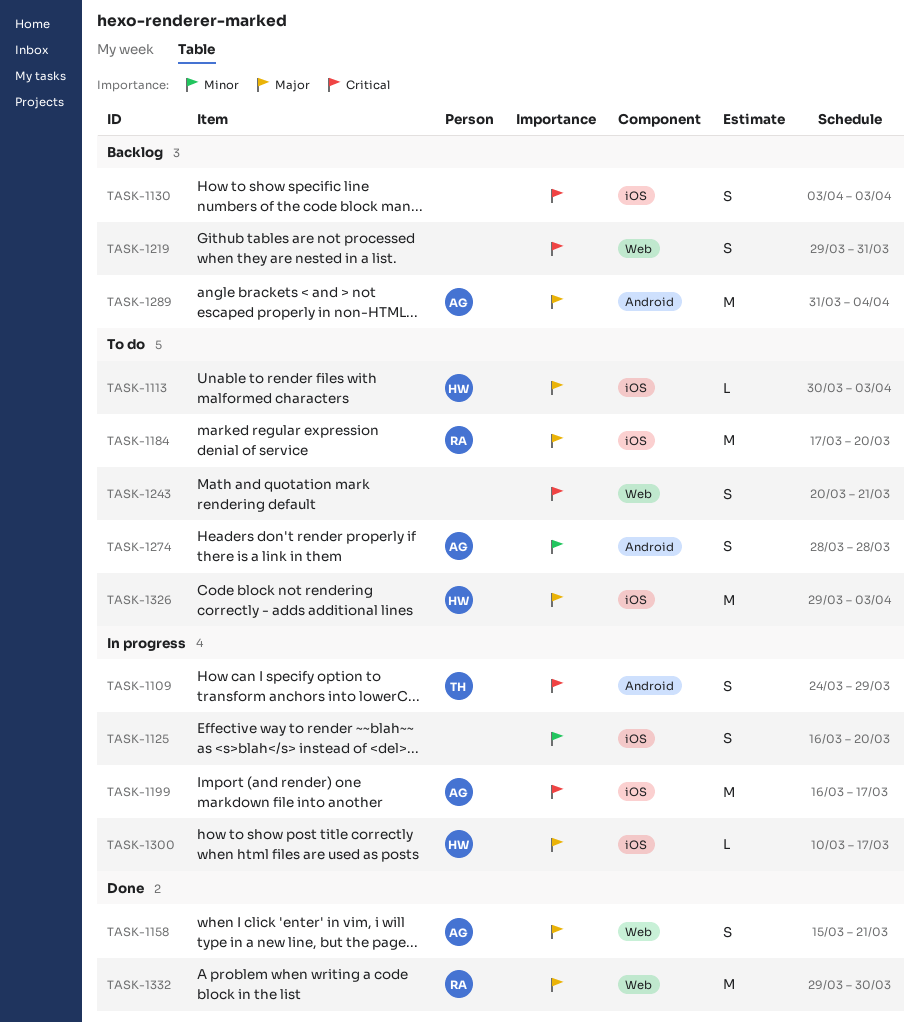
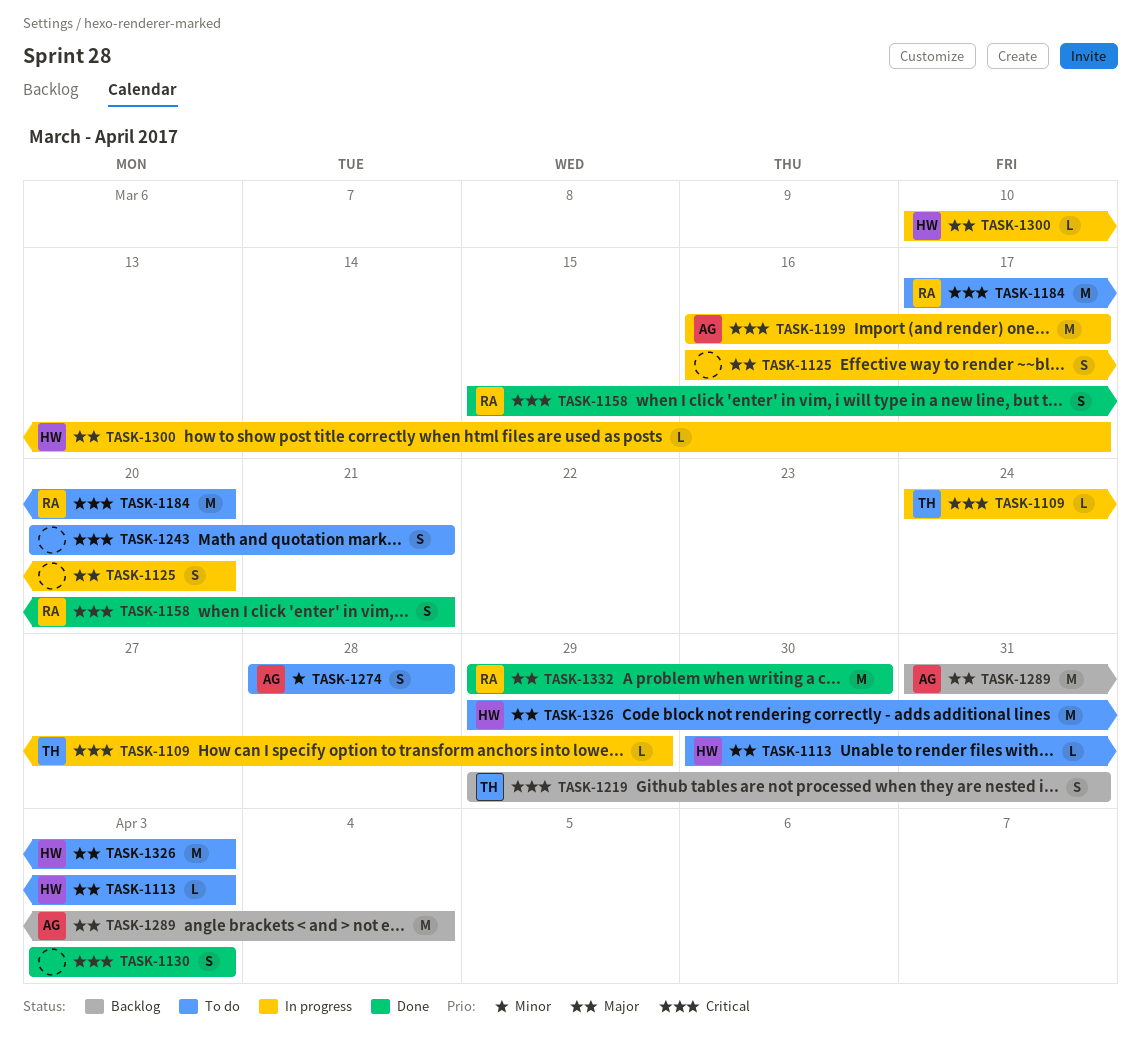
TASK-1109, estimate: S -> L
TASK-1125, priority: Minor -> Major
TASK-1130, status: Backlog -> Done
TASK-1158, owner: AG -> RA
TASK-1158, priority: Major -> Critical
TASK-1184, priority: Major -> Critical
TASK-1219, owner: none -> TH

